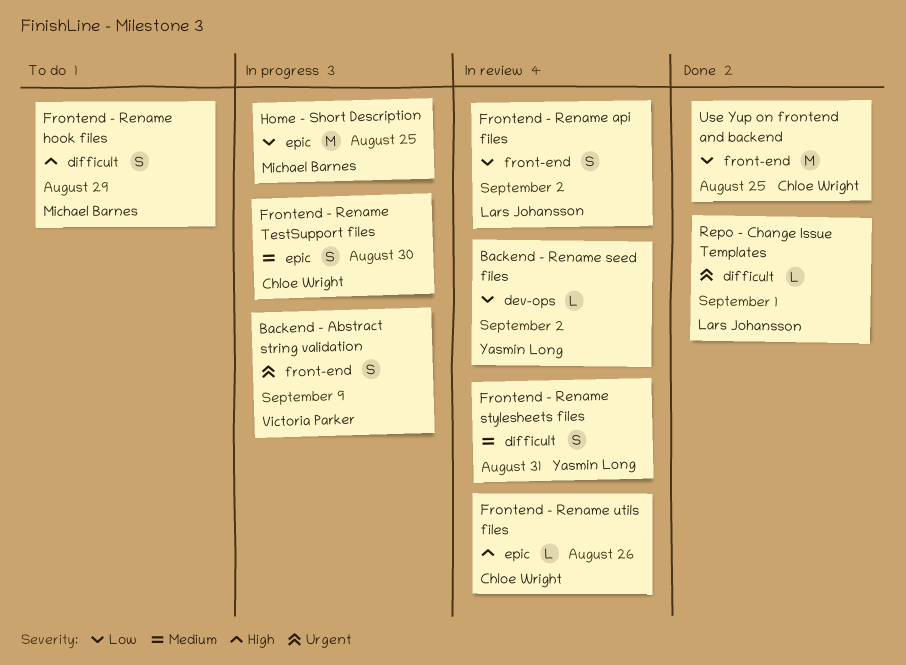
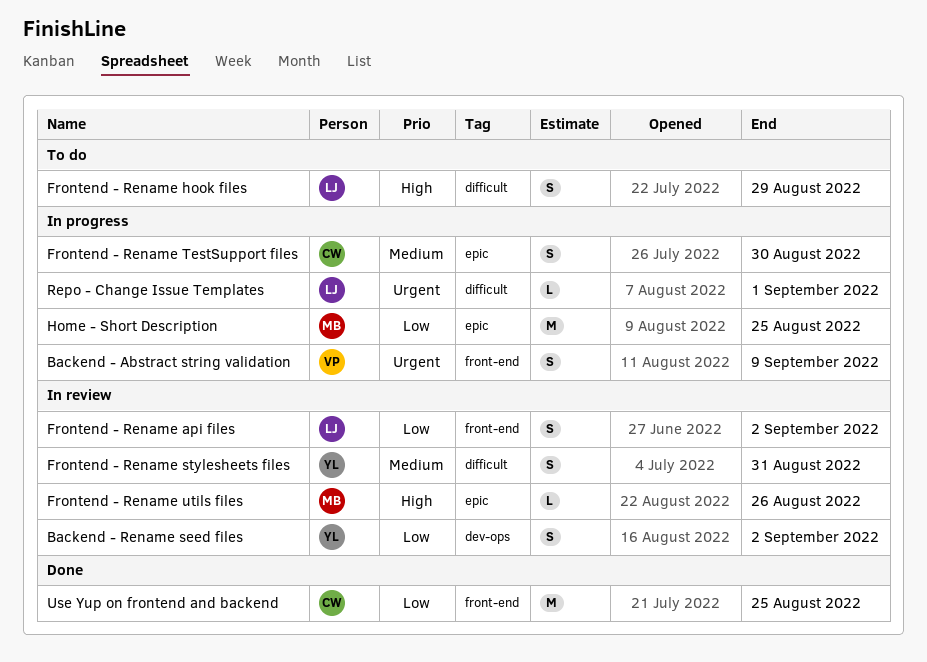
Backend - Rename seed files, estimate: L -> S
Frontend - Rename hook files, owner: Michael Barnes -> Lars Johansson
Frontend - Rename utils files, owner: Chloe Wright -> Michael Barnes
Repo - Change Issue Templates, status: Done -> In progress

